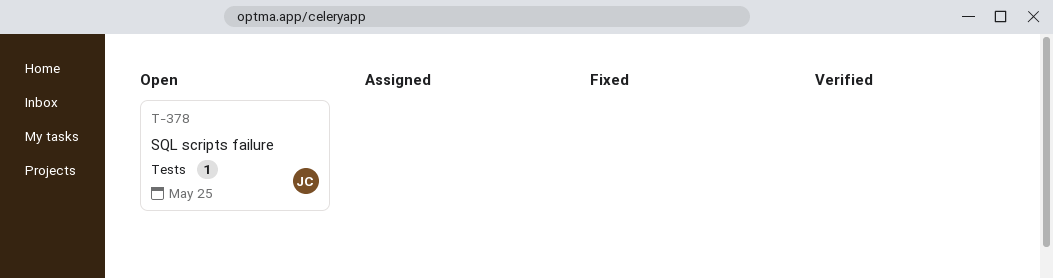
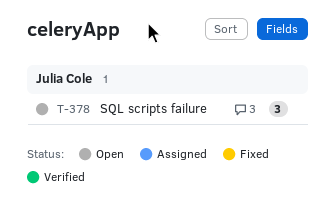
T-378, estimate: 1 -> 3

